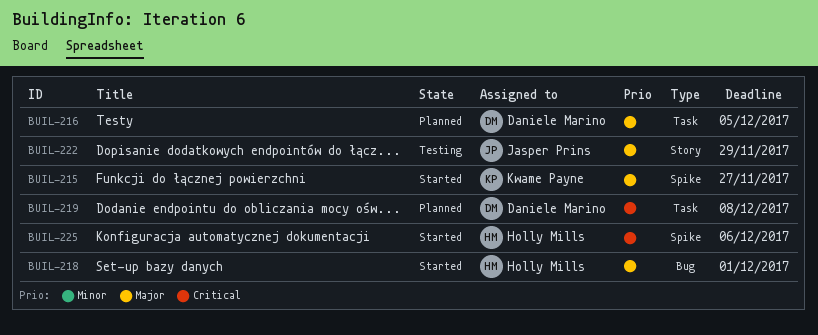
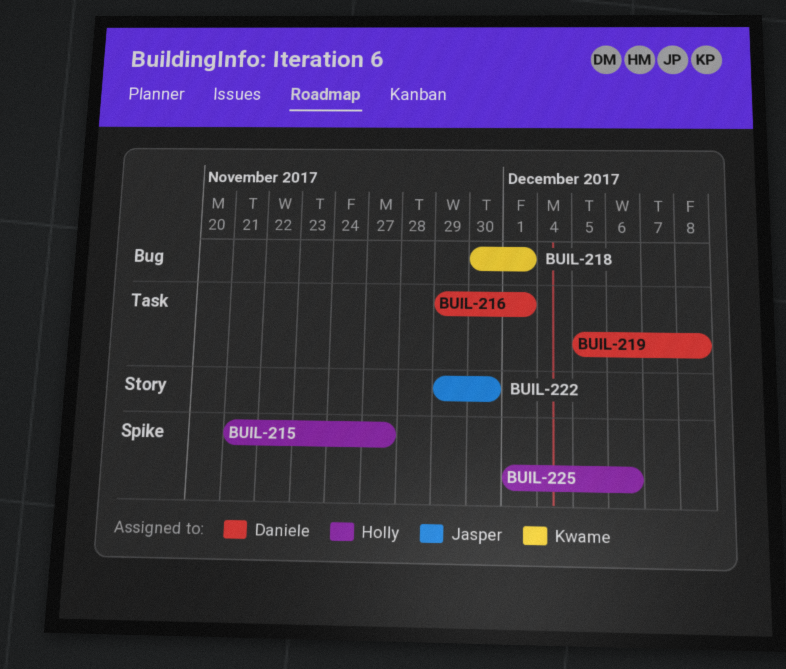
BUIL-215, owner: Kwame Payne -> Holly Mills
BUIL-216, due: Dec 5 -> Dec 1
BUIL-218, owner: Holly Mills -> Kwame Payne
BUIL-222, due: Nov 29 -> Nov 30

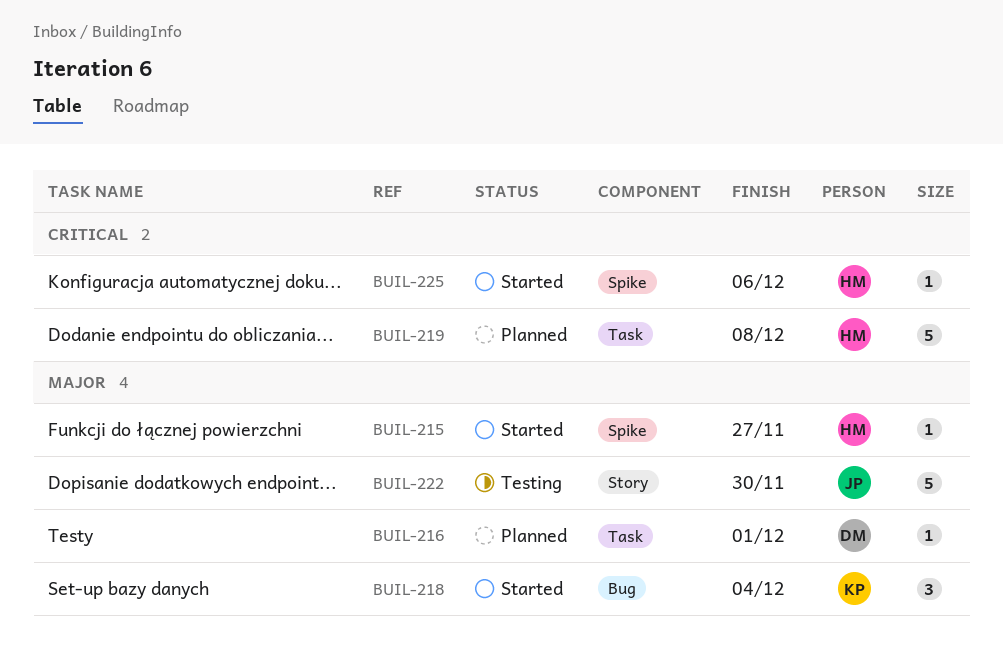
BUIL-218, due: Dec 1 -> Dec 4
BUIL-219, owner: Daniele -> Holly

